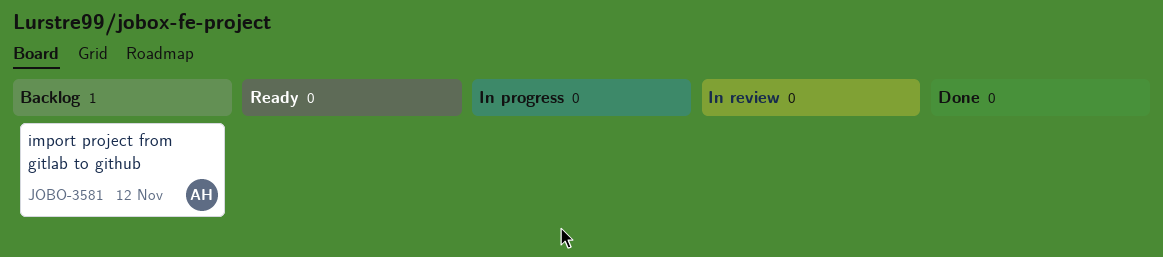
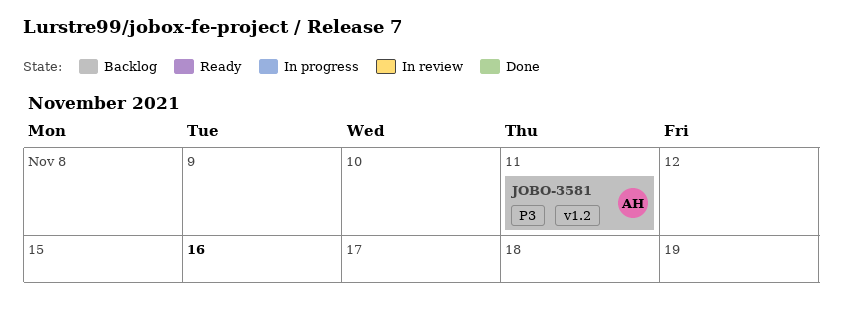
JOBO-3581, due: Nov 12 -> Nov 11

